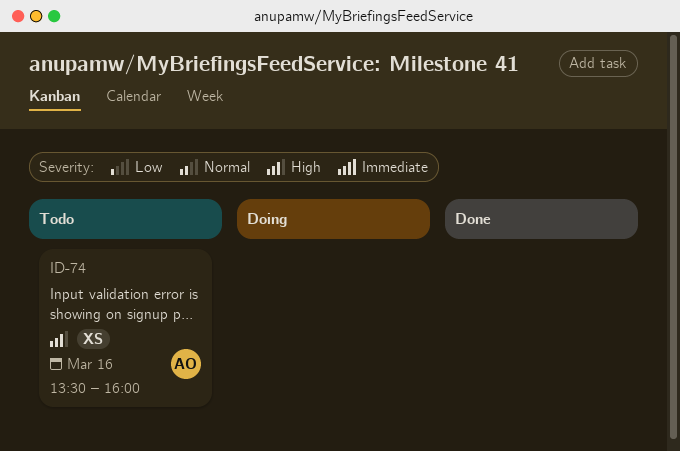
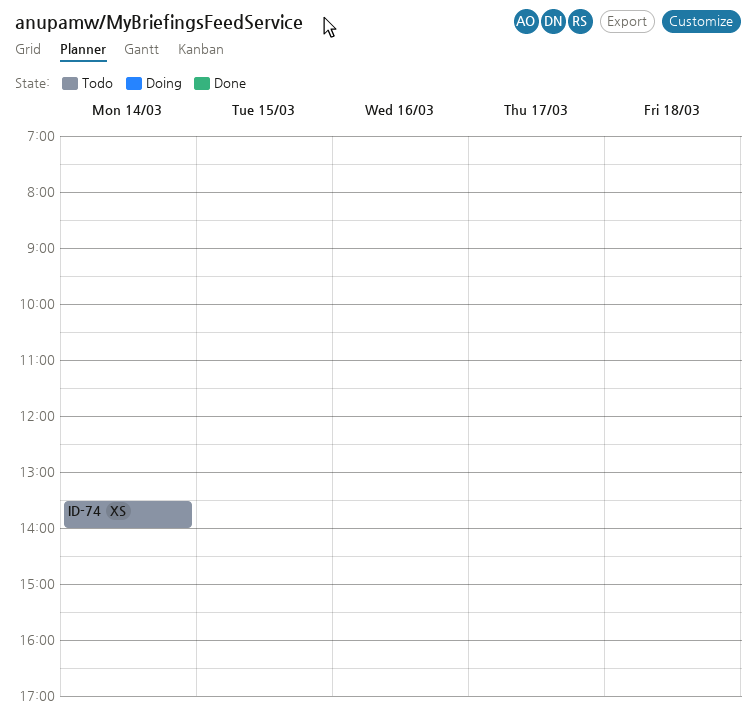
ID-74, day: Mar 16 -> Mar 14
ID-74, ends: 16:00 -> 14:00

